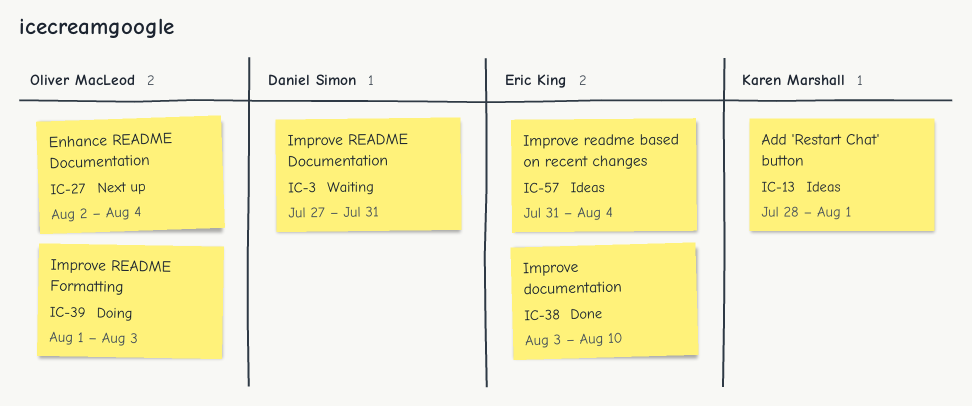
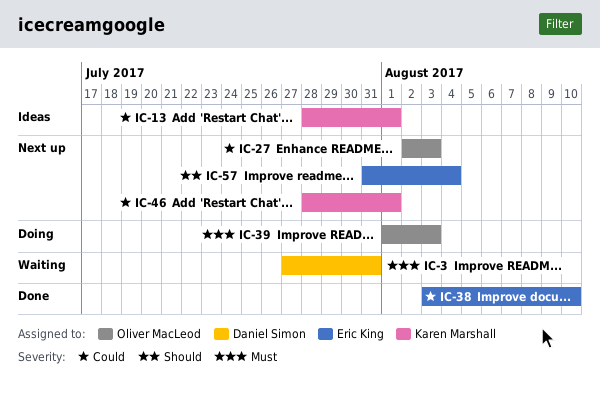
IC-27, due: Aug 4 -> Aug 3
IC-46: none -> present
IC-57, status: Ideas -> Next up

